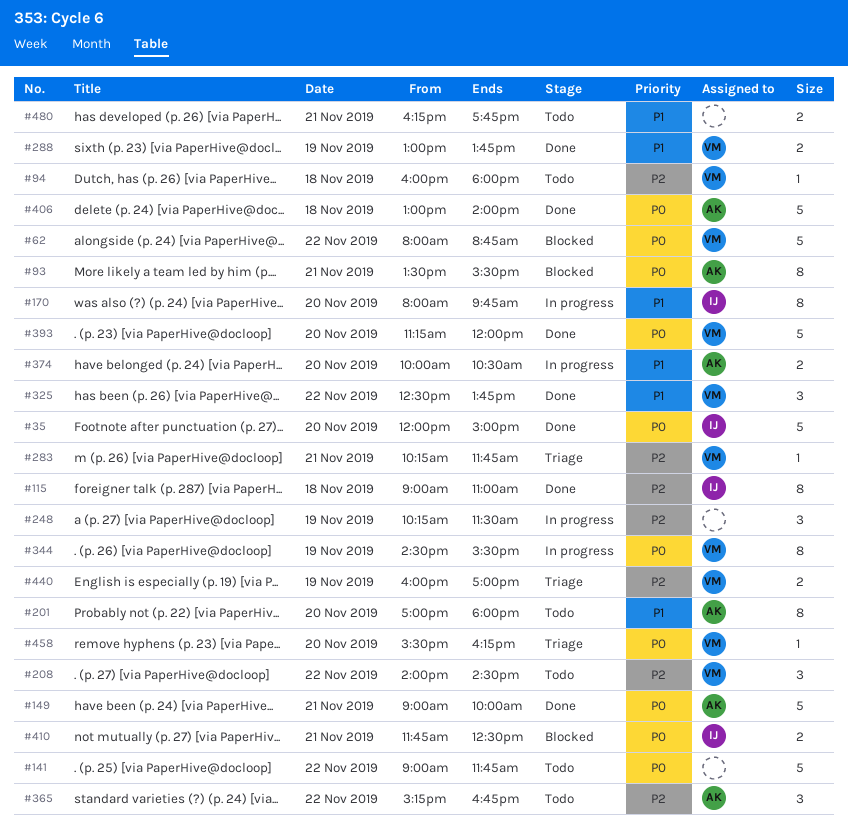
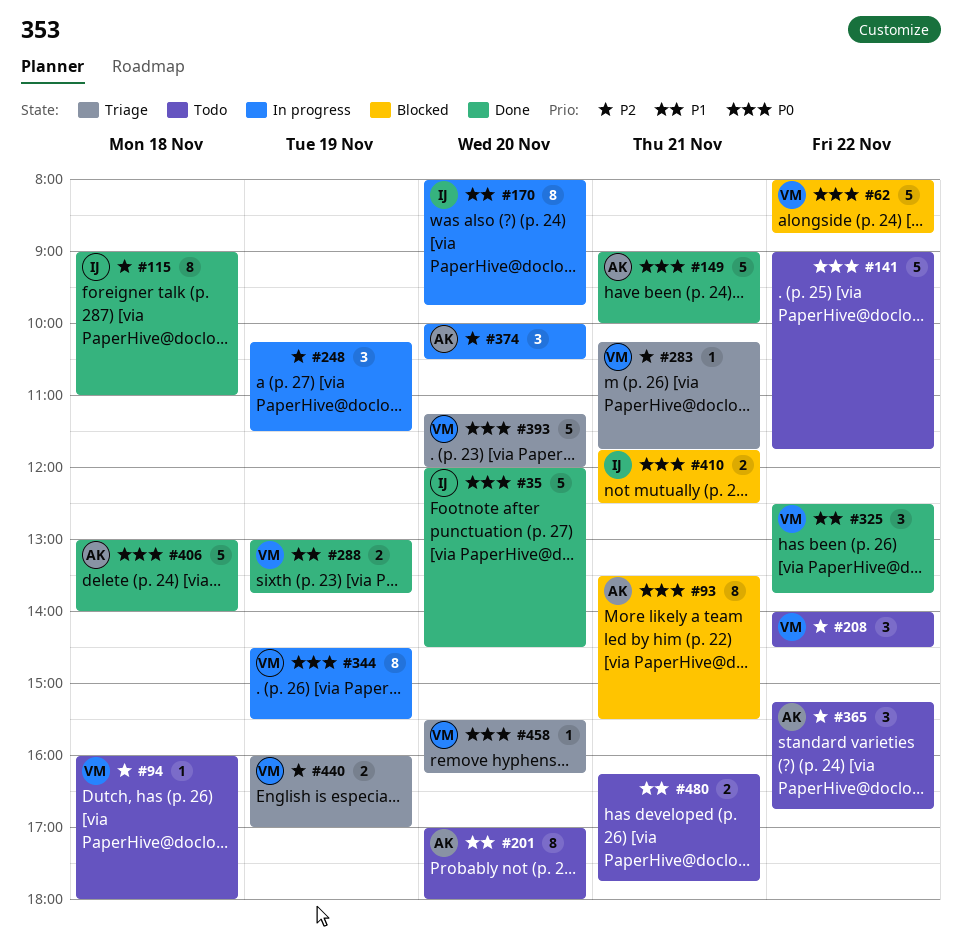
#35, ends: 15:00 -> 14:30
#374, priority: P1 -> P2
#374, estimate: 2 -> 3
#393, status: Done -> Triage

